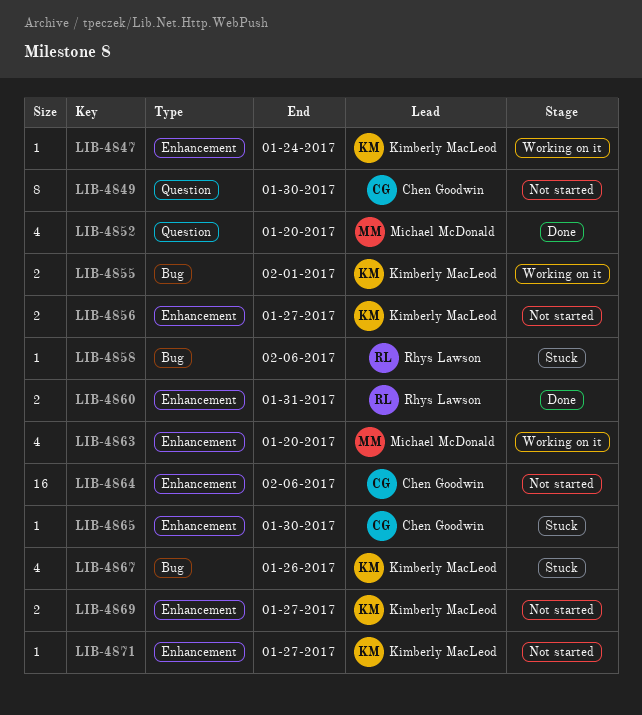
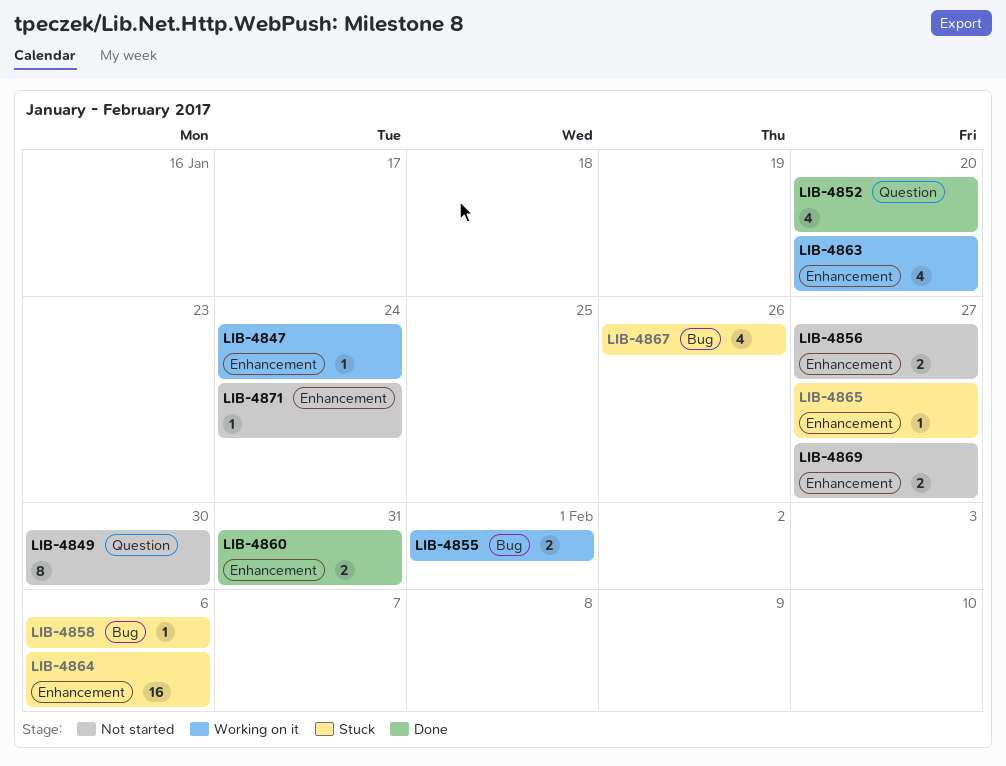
LIB-4864, status: Not started -> Stuck
LIB-4865, due: Jan 30 -> Jan 27
LIB-4871, due: Jan 27 -> Jan 24

